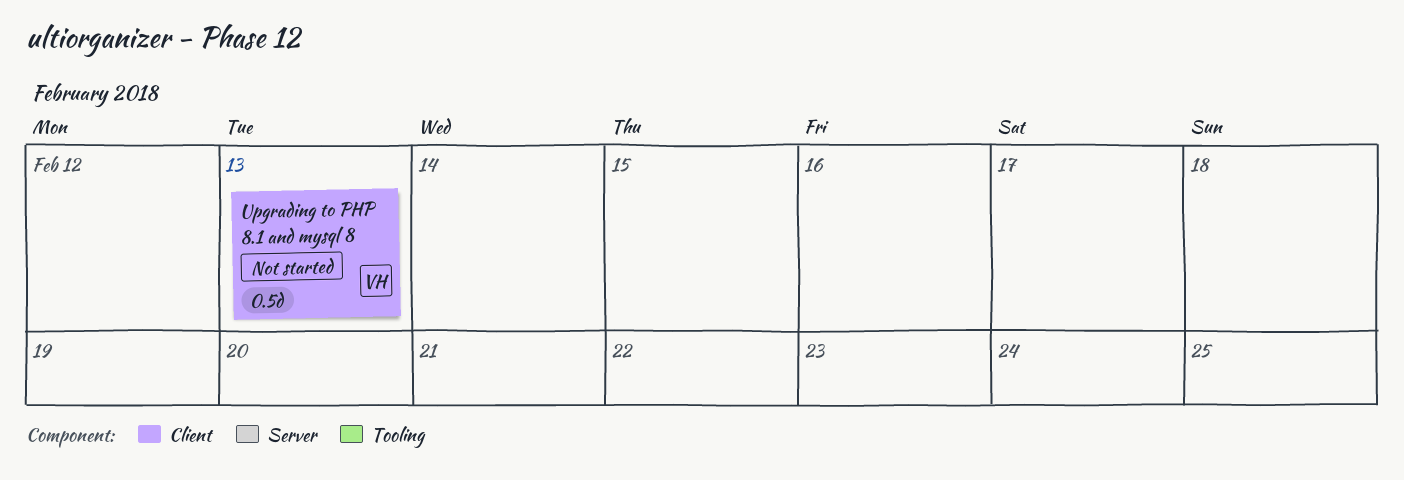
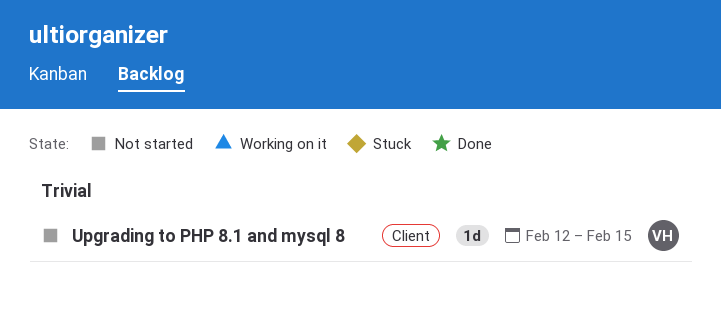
Upgrading to PHP 8.1 and mysql 8, estimate: 0.5d -> 1d
Upgrading to PHP 8.1 and mysql 8, due: Feb 13 -> Feb 15

